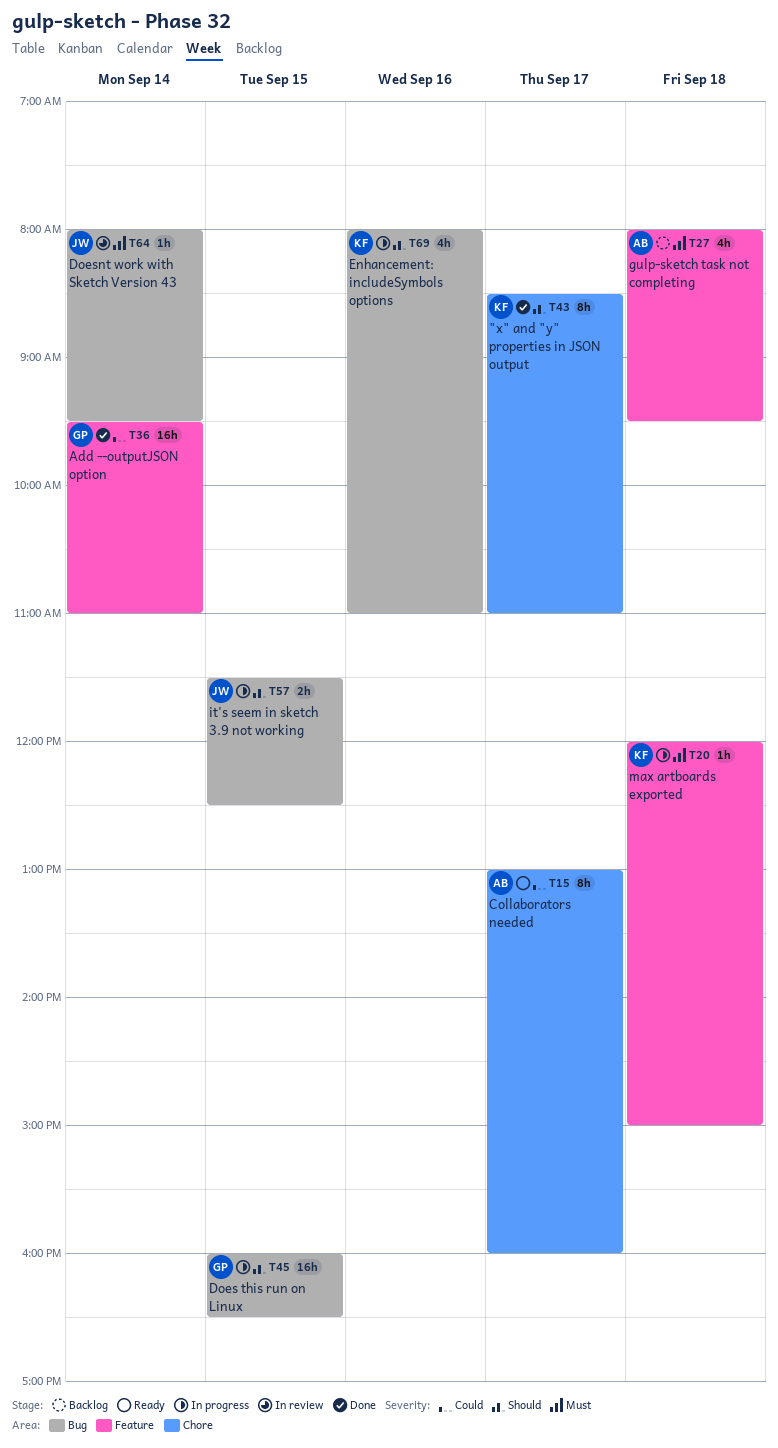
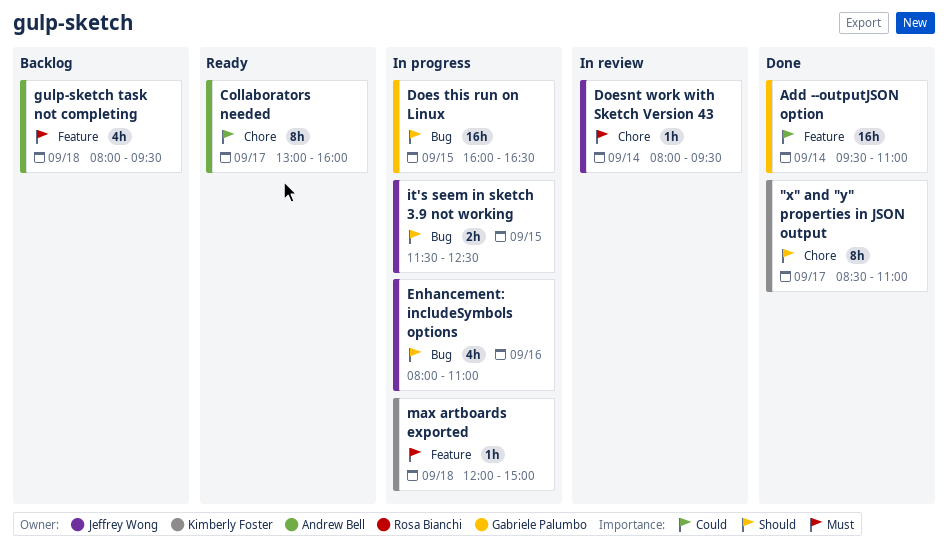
Doesnt work with Sketch Version 43, label: Bug -> Chore
Enhancement: includeSymbols options, owner: Kimberly Foster -> Jeffrey Wong

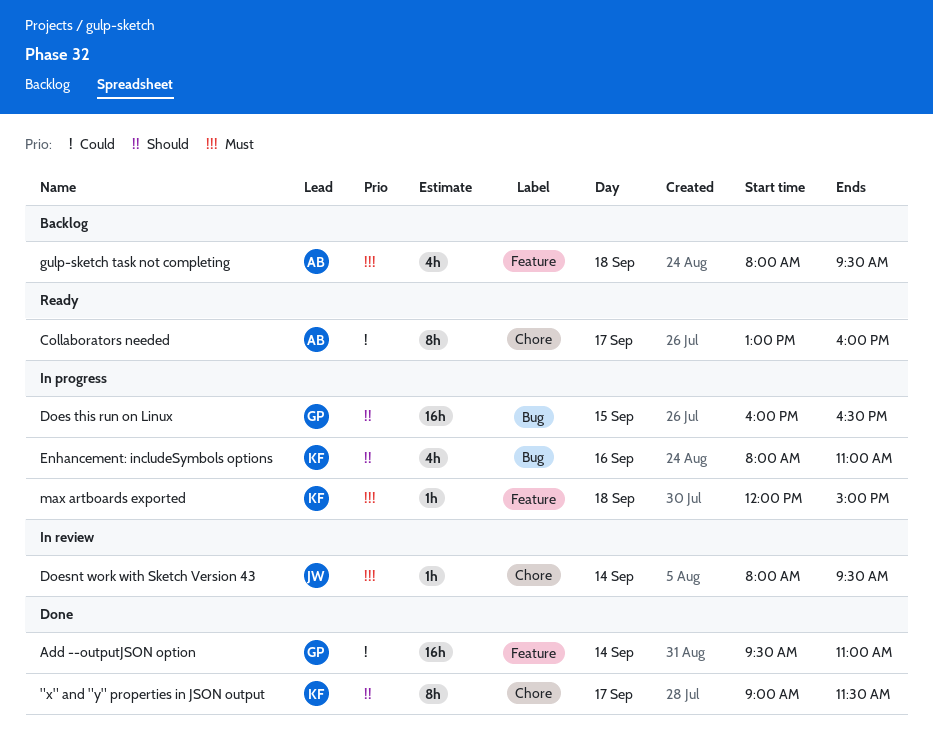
"x" and "y" properties in JSON output, begins: 08:30 -> 09:00
"x" and "y" properties in JSON output, ends: 11:00 -> 11:30
Enhancement: includeSymbols options, owner: Jeffrey Wong -> Kimberly Foster
it's seem in sketch 3.9 not working: present -> none

